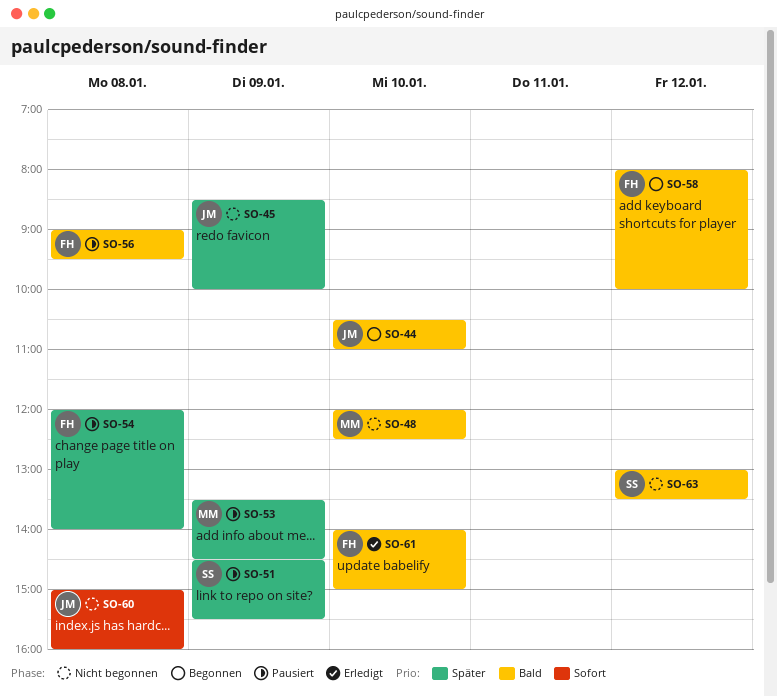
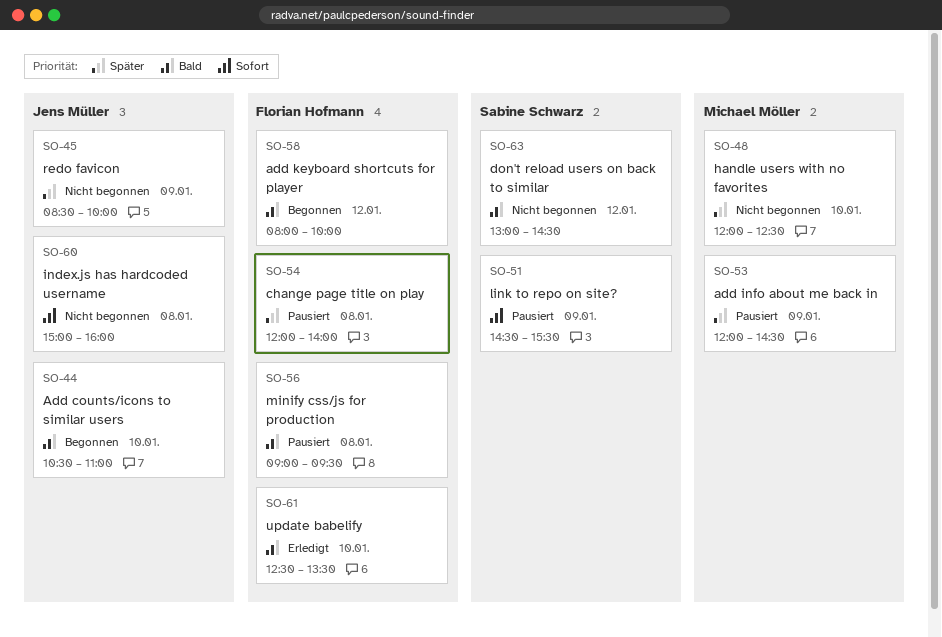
SO-48, priority: Bald -> Später
SO-51, priority: Später -> Sofort
SO-53, begins: 13:30 -> 12:00
SO-61, begins: 14:00 -> 12:30
SO-61, ends: 15:00 -> 13:30
SO-63, ends: 13:30 -> 14:30

